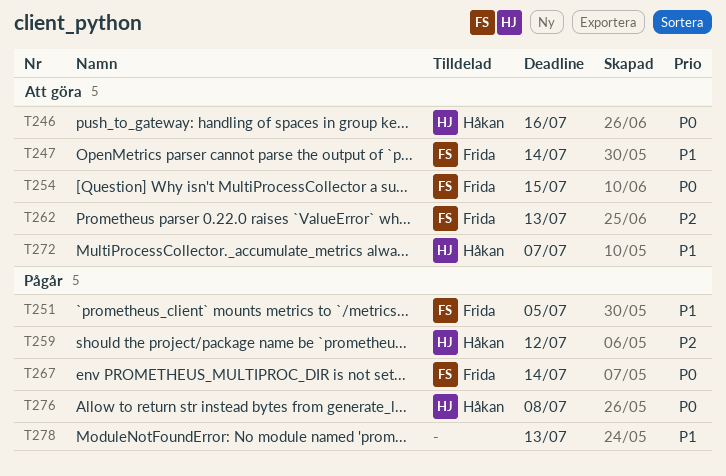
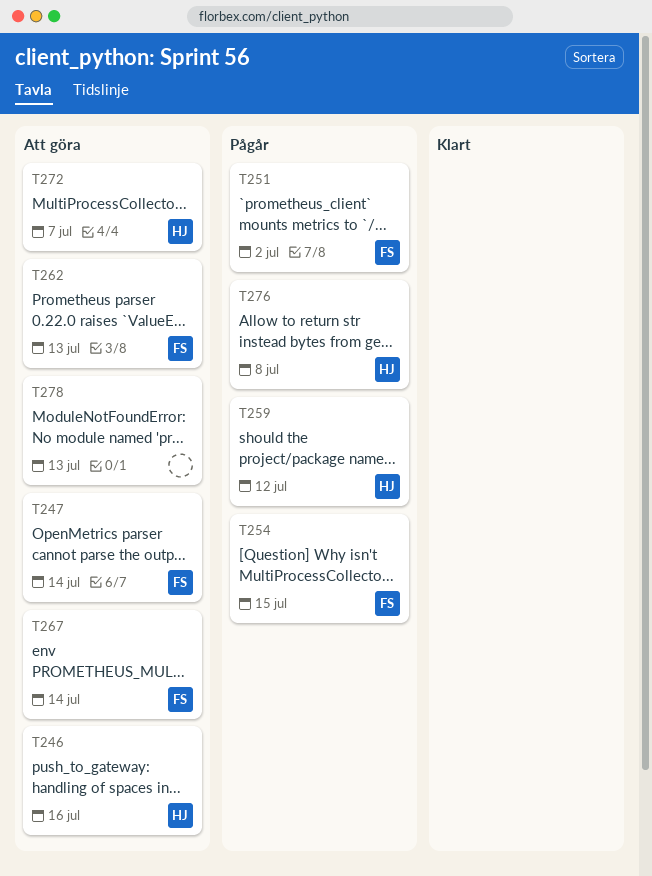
T251, due: Jul 5 -> Jul 2
T254, status: Att göra -> Pågår
T267, status: Pågår -> Att göra
T278, status: Pågår -> Att göra

